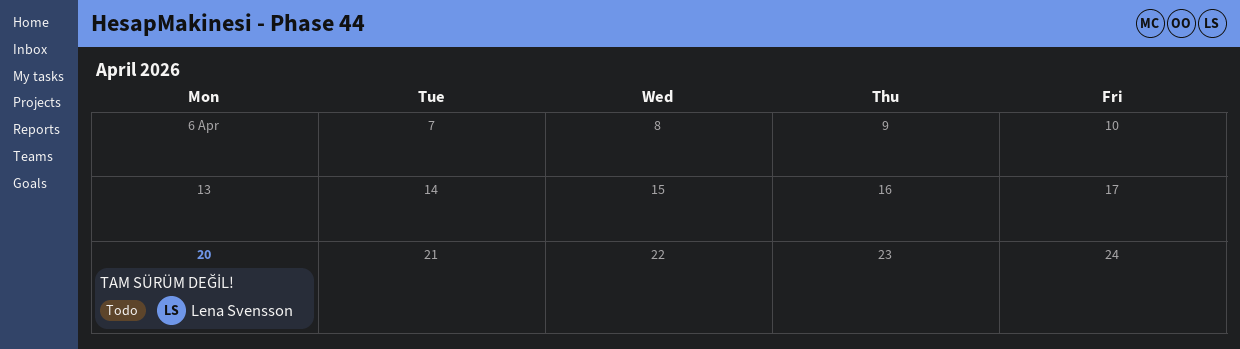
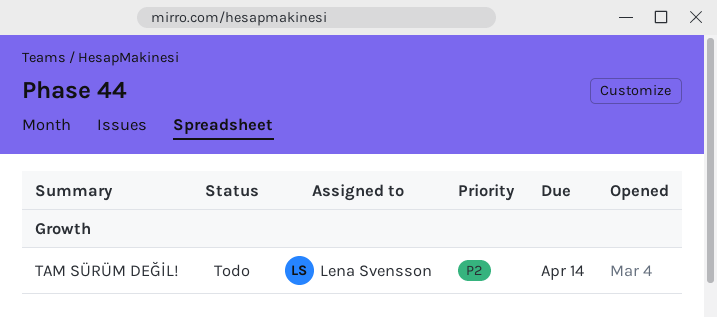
TAM SÜRÜM DEĞİL!, due: Apr 20 -> Apr 14

